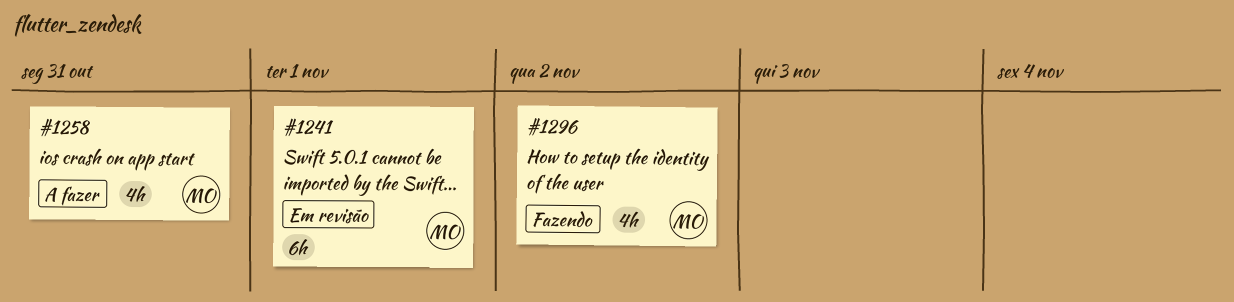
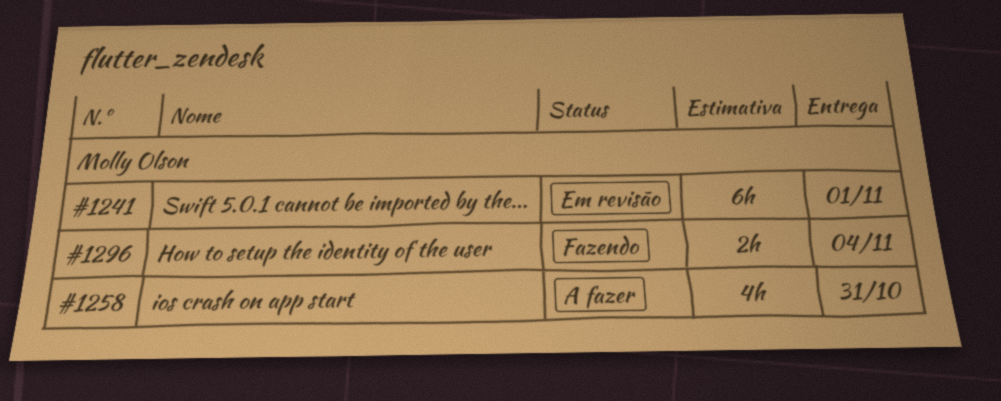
#1296, estimate: 4h -> 2h
#1296, due: Nov 2 -> Nov 4

